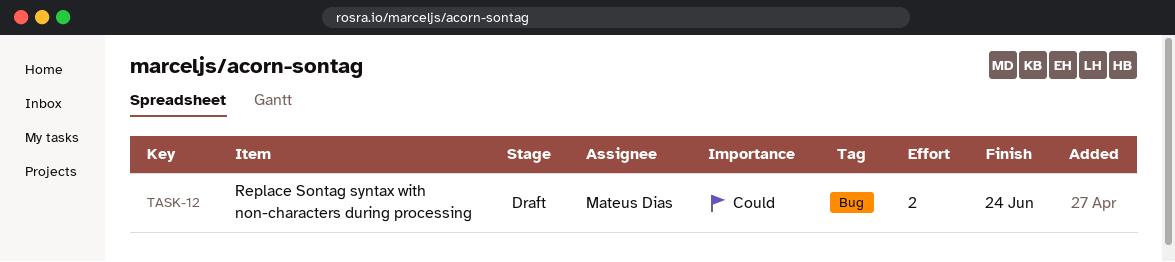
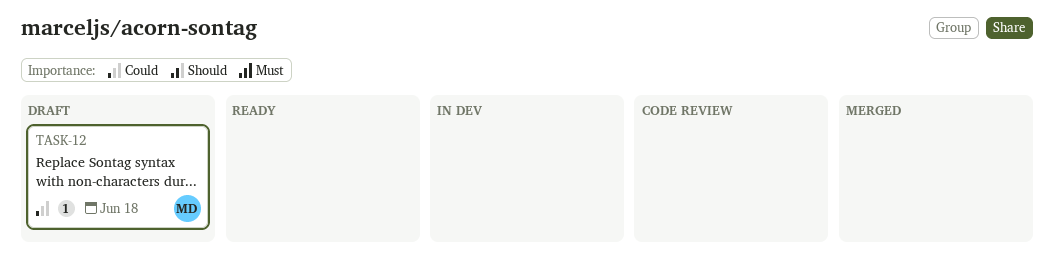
TASK-12, estimate: 2 -> 1
TASK-12, due: Jun 24 -> Jun 18

